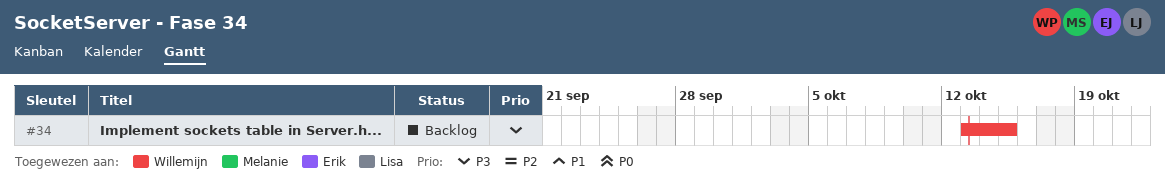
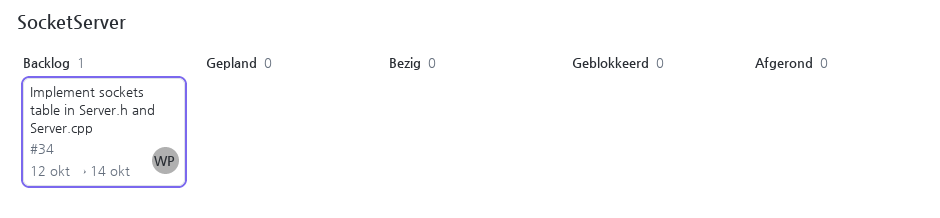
#34, start: Oct 13 -> Oct 12
#34, due: Oct 15 -> Oct 14

